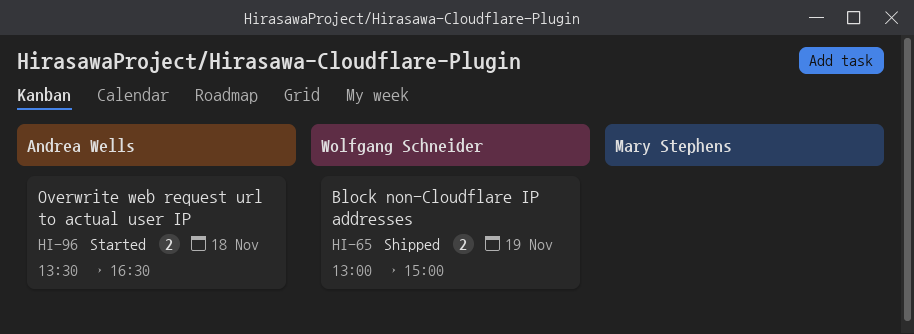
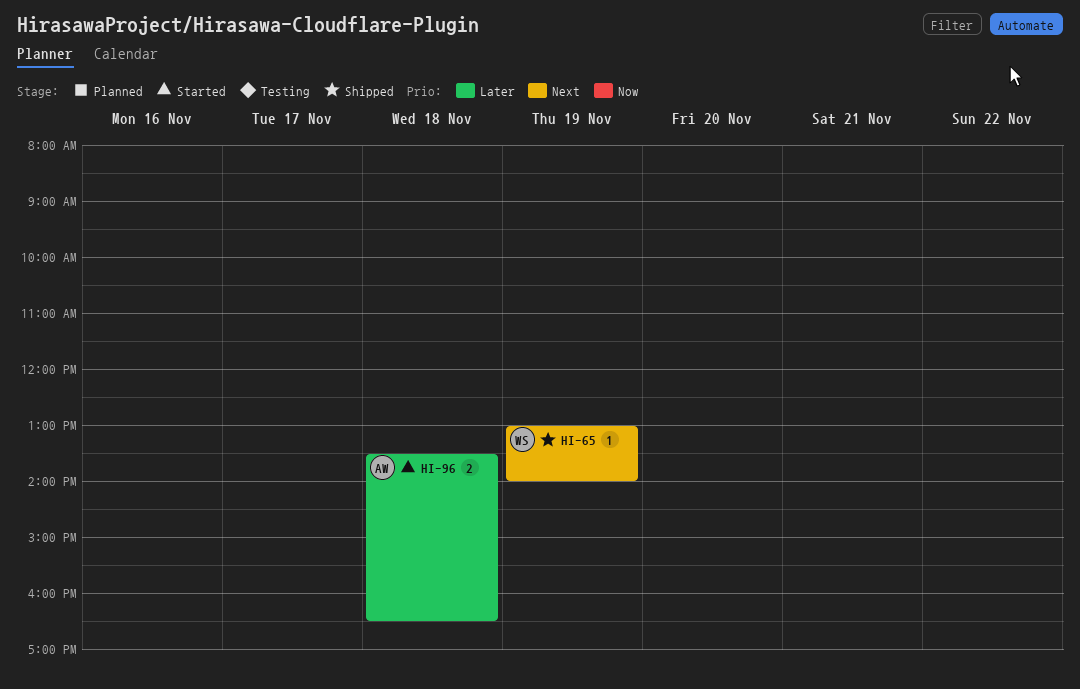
HI-65, estimate: 2 -> 1
HI-65, ends: 15:00 -> 14:00

